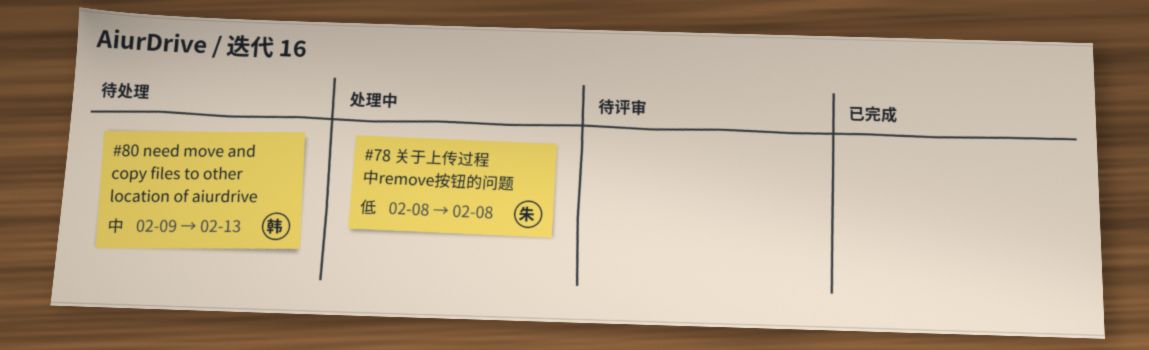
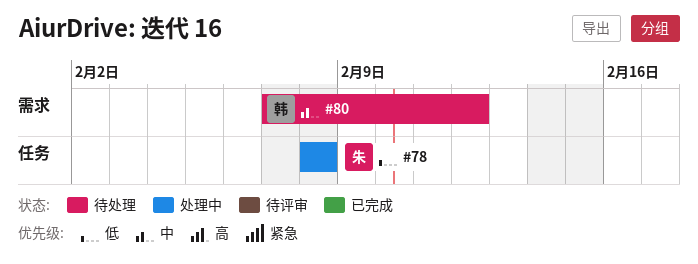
#80, start: Feb 9 -> Feb 7
#80, due: Feb 13 -> Feb 12

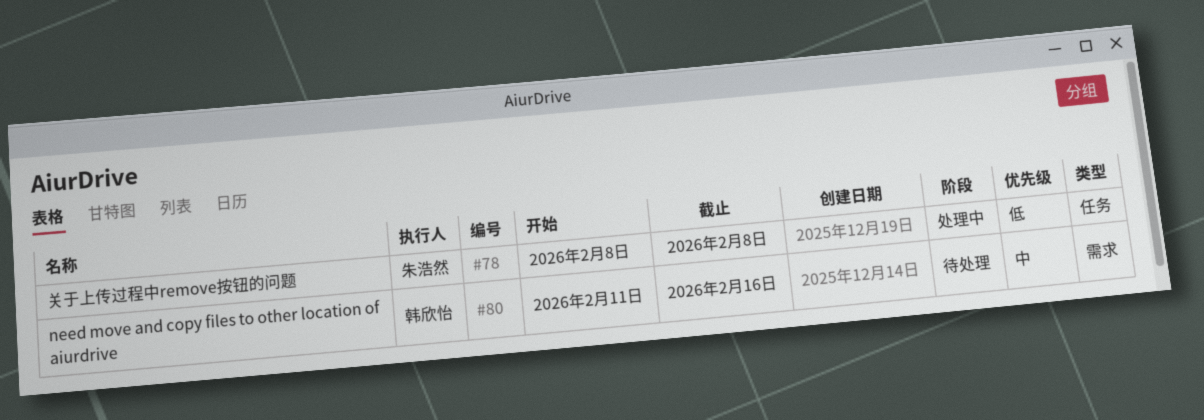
#80, start: Feb 7 -> Feb 11
#80, due: Feb 12 -> Feb 16

